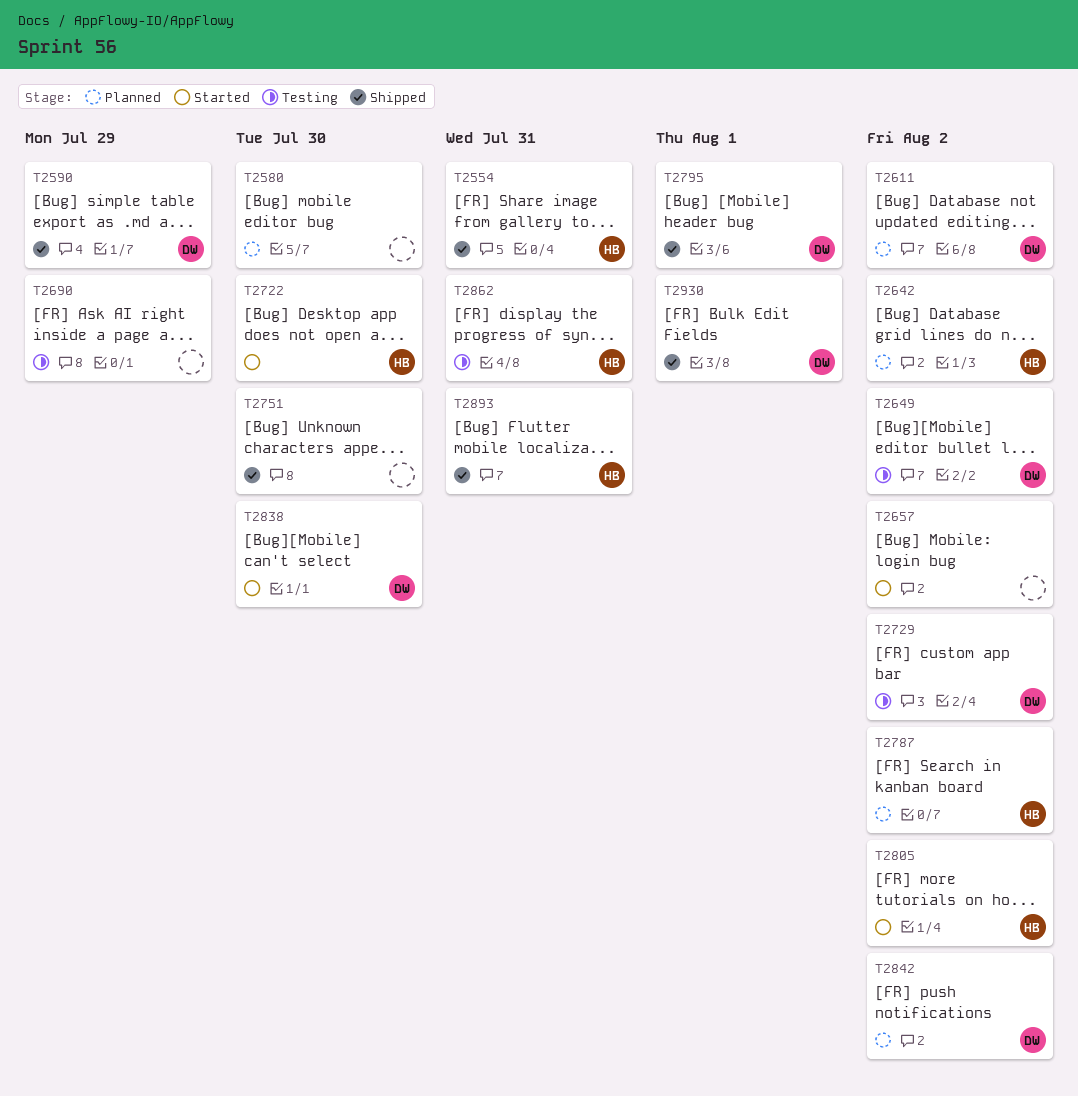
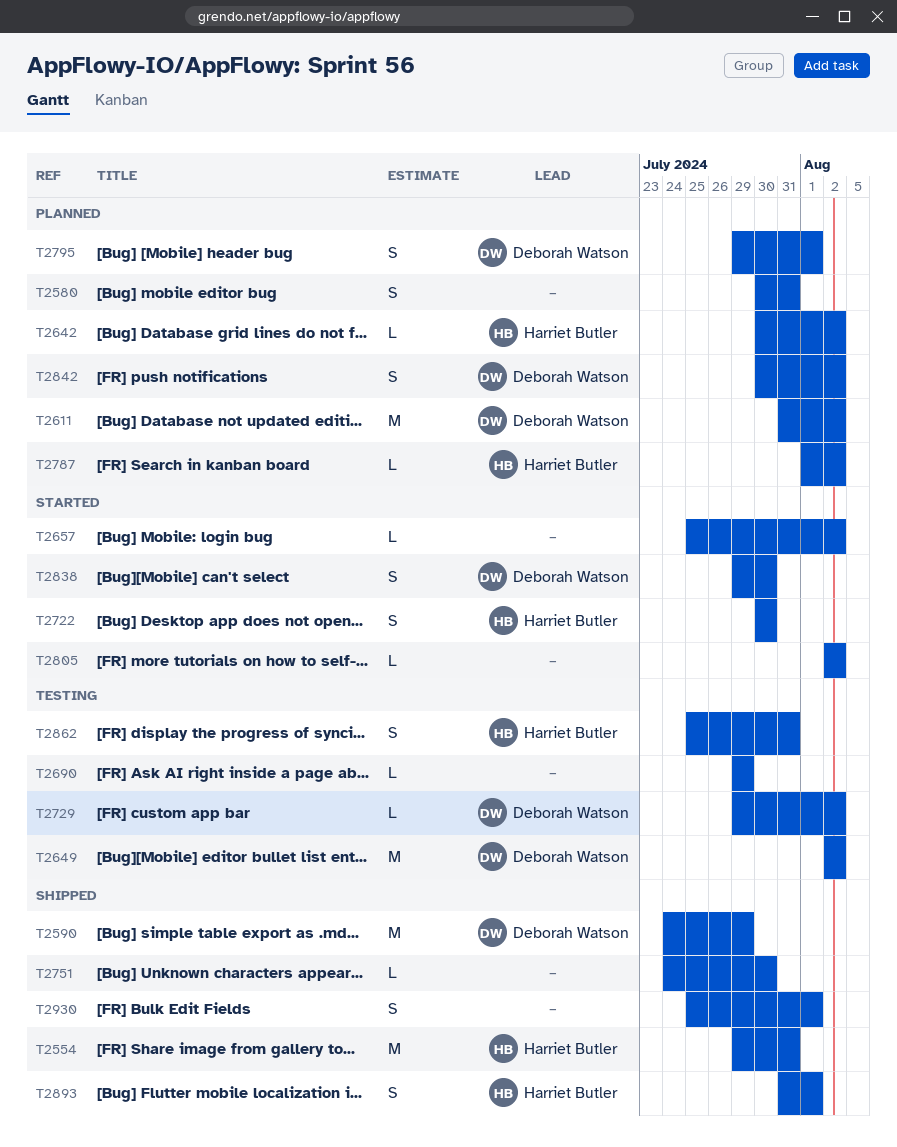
T2580, due: Jul 30 -> Jul 31
T2795, status: Shipped -> Planned
T2805, owner: Harriet Butler -> none
T2893, due: Jul 31 -> Aug 1
T2930, owner: Deborah Watson -> none

